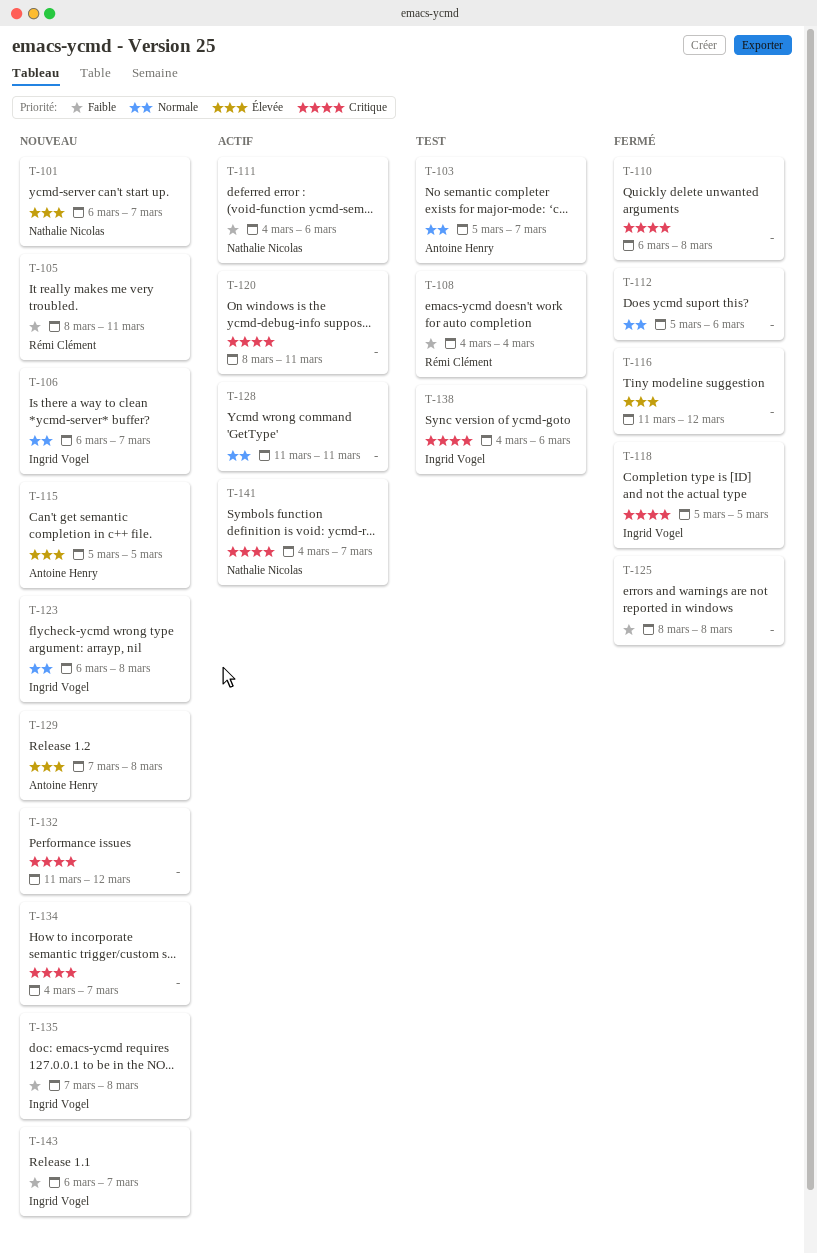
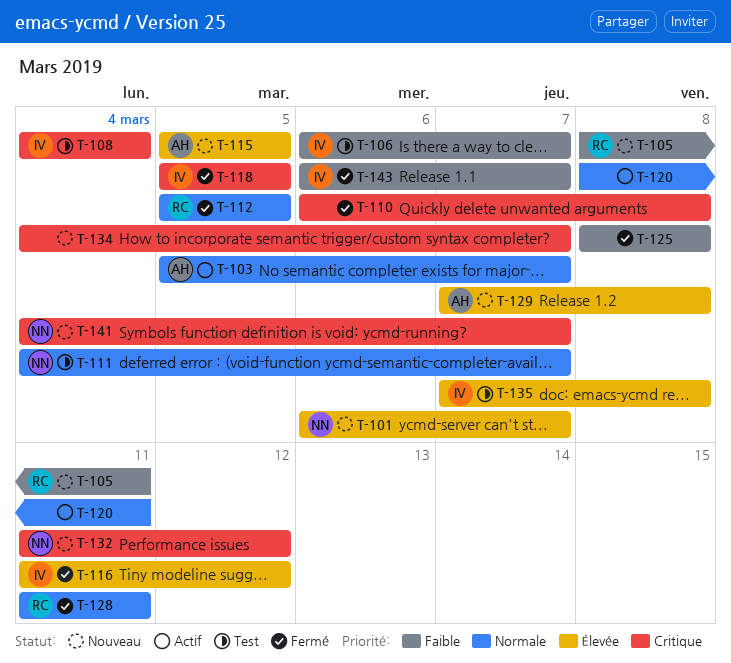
T-103, status: Test -> Actif
T-106, status: Nouveau -> Test
T-106, priority: Normale -> Faible
T-108, owner: Rémi Clément -> Ingrid Vogel
T-108, priority: Faible -> Critique
T-111, status: Actif -> Test
T-111, priority: Faible -> Normale
T-111, due: Mar 6 -> Mar 7
T-112, owner: none -> Rémi Clément
T-112, due: Mar 6 -> Mar 5
T-116, owner: none -> Ingrid Vogel
T-120, priority: Critique -> Normale
T-123: present -> none
T-128, status: Actif -> Fermé
T-128, owner: none -> Rémi Clément
T-132, owner: none -> Nathalie Nicolas
T-135, status: Nouveau -> Test
T-135, priority: Faible -> Élevée
T-138: present -> none
T-141, status: Actif -> Nouveau
T-143, status: Nouveau -> Fermé

